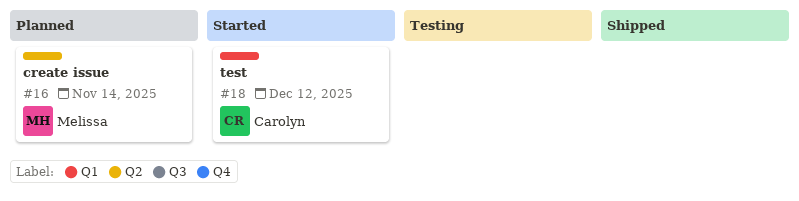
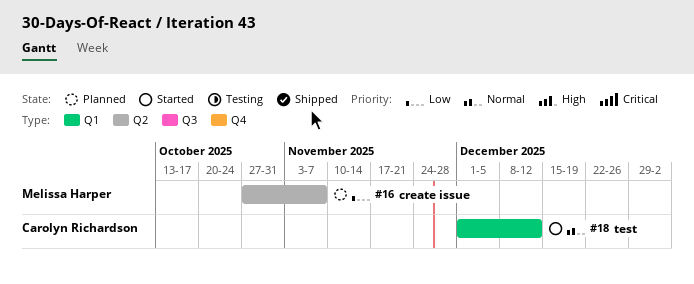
#16, due: Nov 14 -> Nov 7

